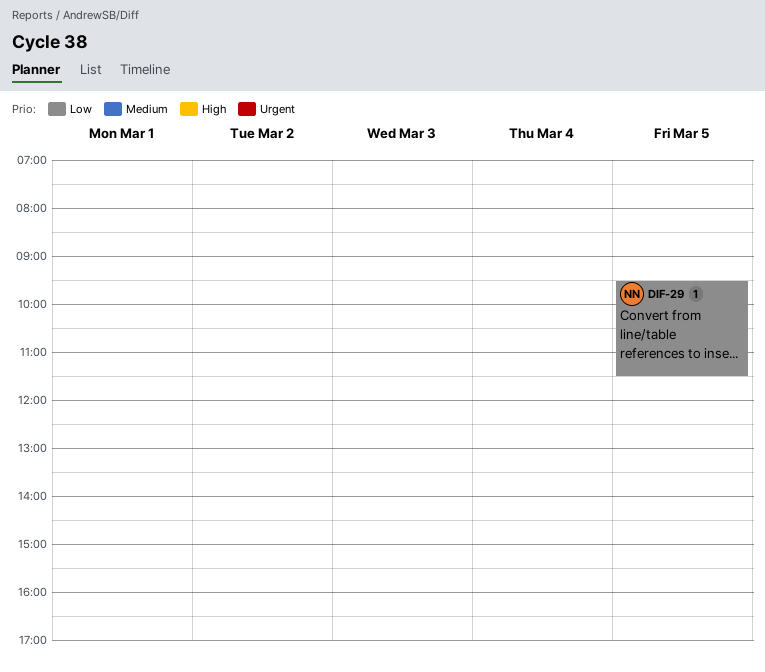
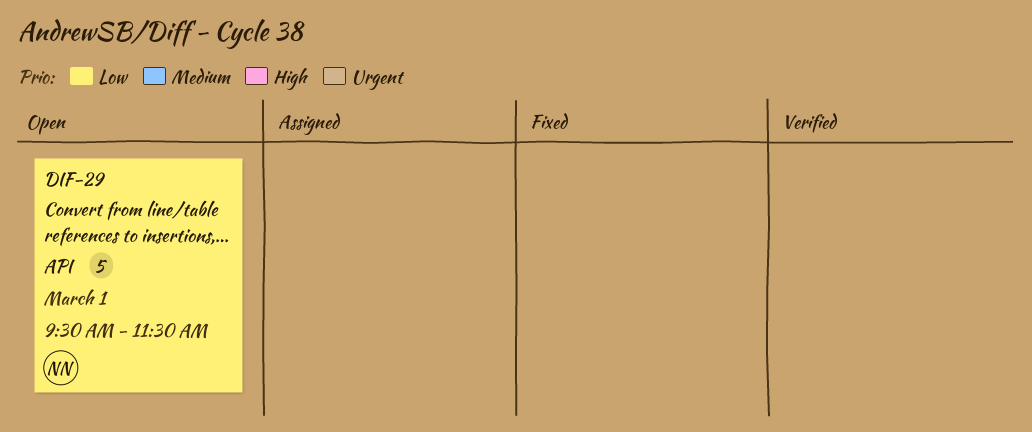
DIF-29, estimate: 1 -> 5
DIF-29, day: Mar 5 -> Mar 1

